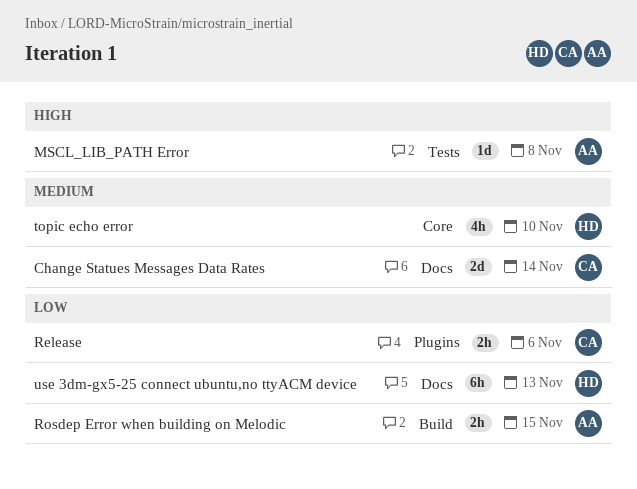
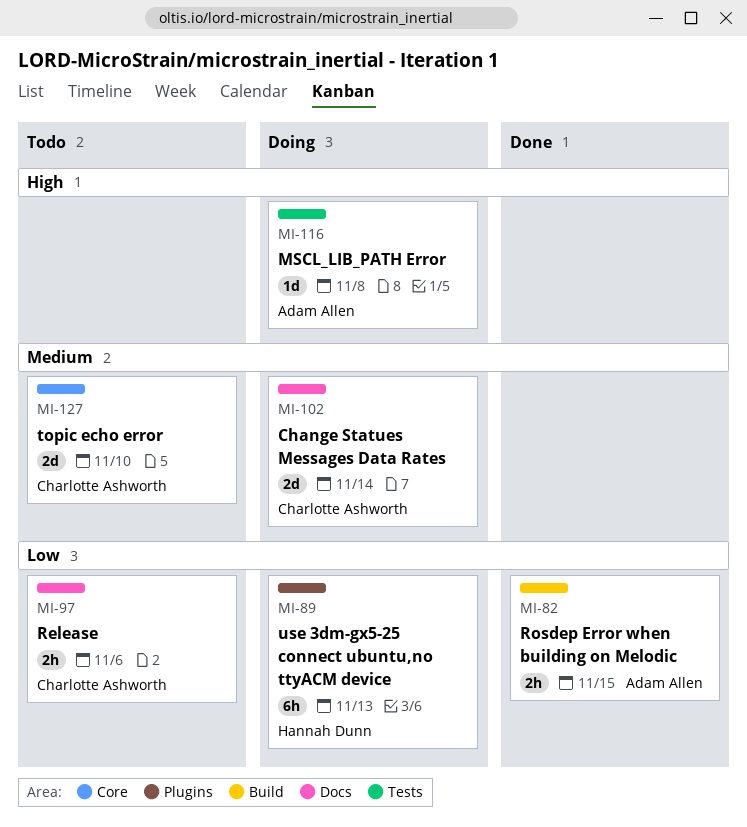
Release, label: Plugins -> Docs
topic echo error, owner: Hannah Dunn -> Charlotte Ashworth
topic echo error, estimate: 4h -> 2d
use 3dm-gx5-25 connect ubuntu,no ttyACM device, label: Docs -> Plugins

